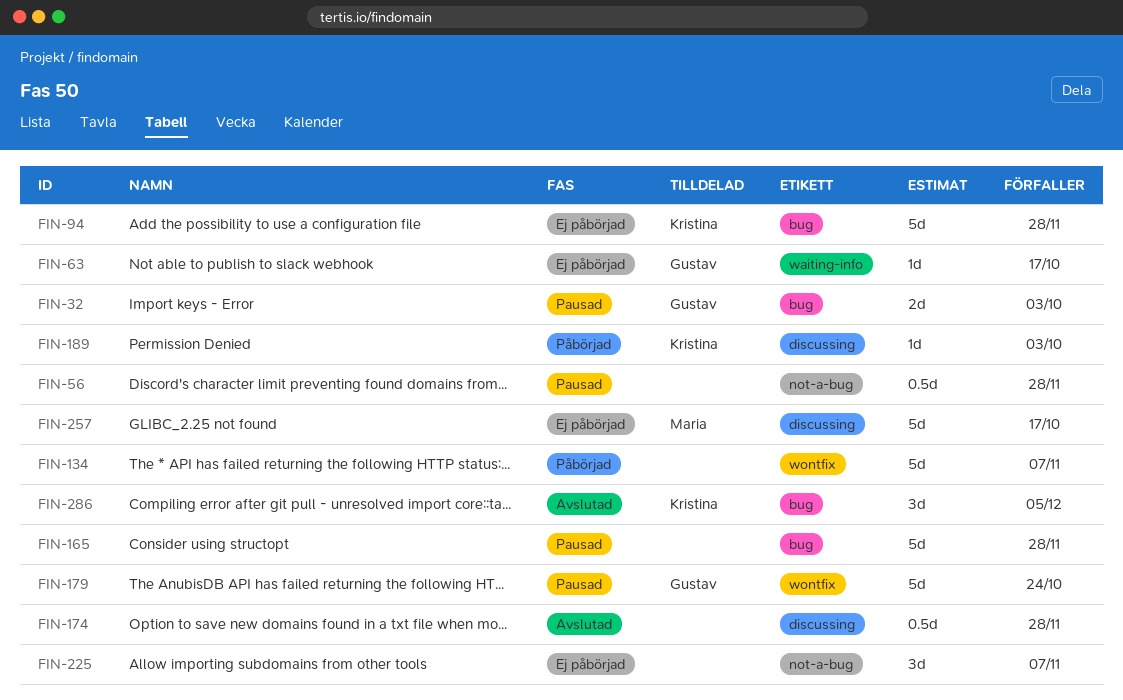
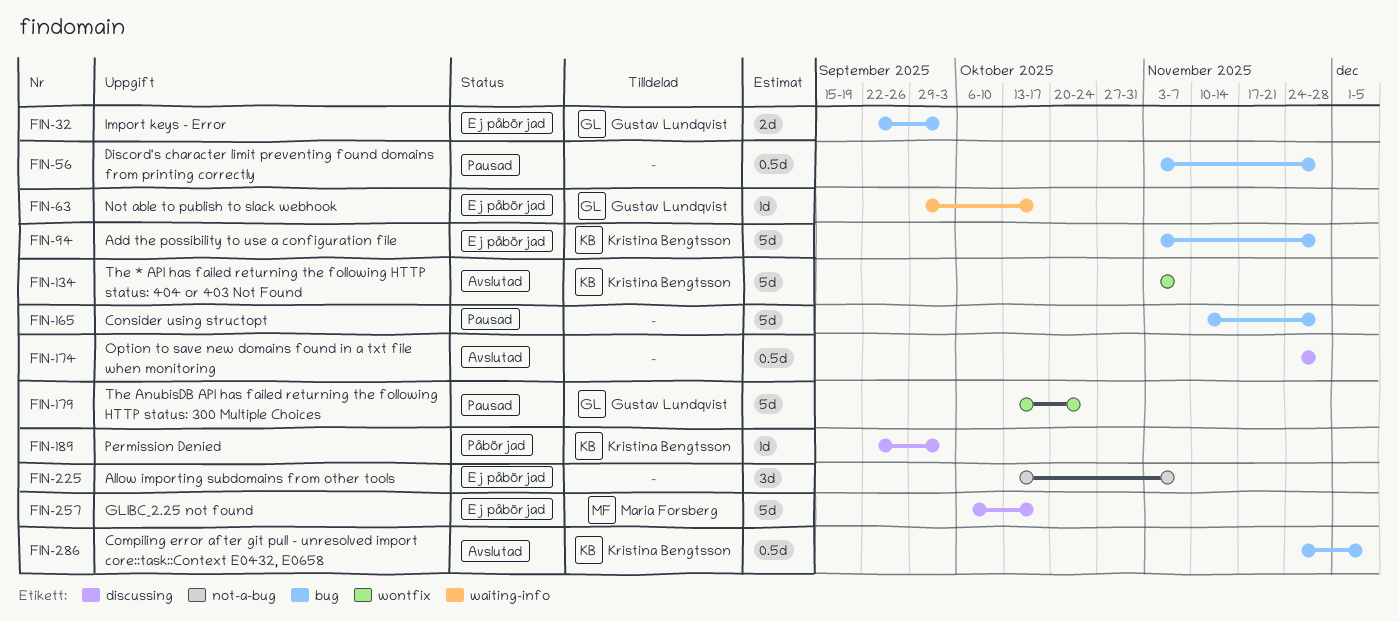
FIN-32, status: Pausad -> Ej påbörjad
FIN-56, label: not-a-bug -> bug
FIN-134, status: Påbörjad -> Avslutad
FIN-134, owner: none -> Kristina Bengtsson
FIN-286, estimate: 3d -> 0.5d

